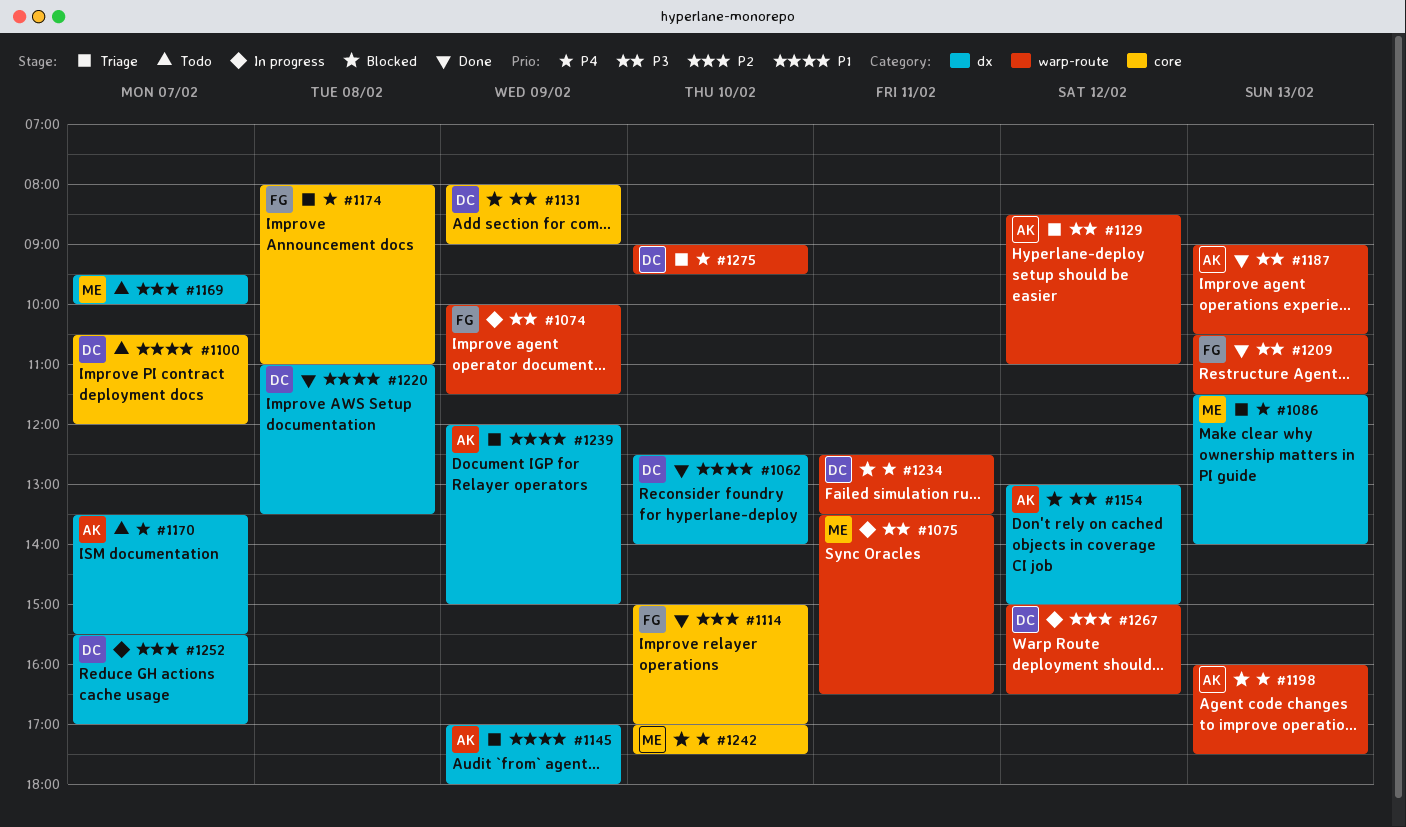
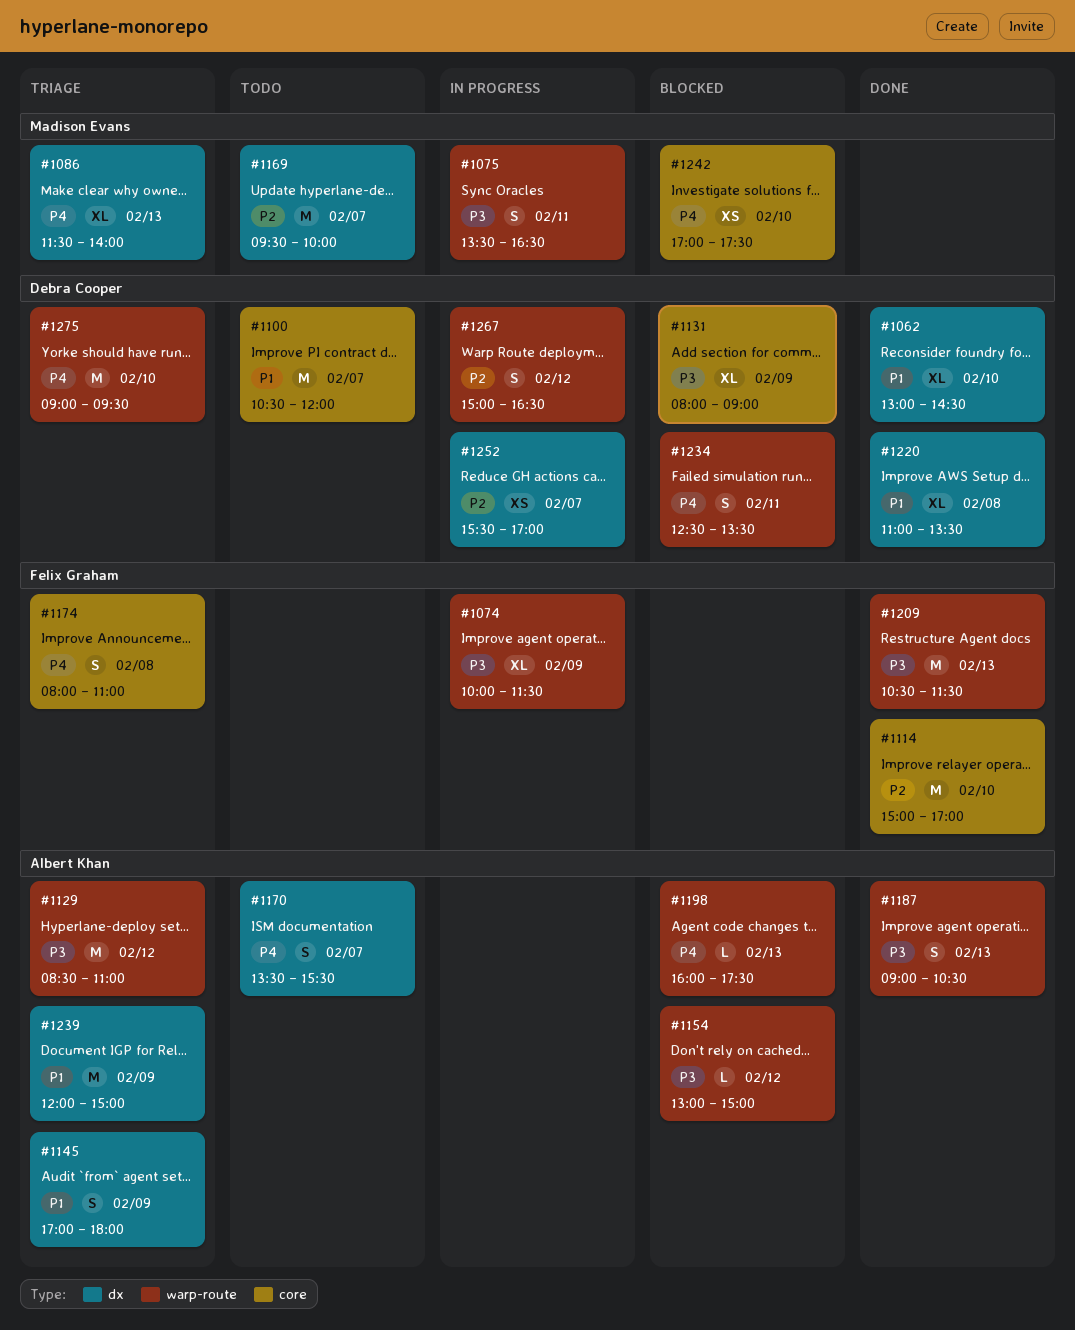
#1062, begins: 12:30 -> 13:00
#1062, ends: 14:00 -> 14:30
#1154, label: dx -> warp-route

